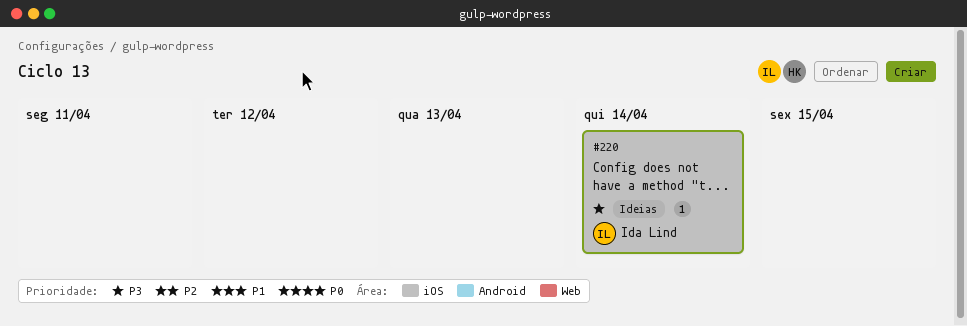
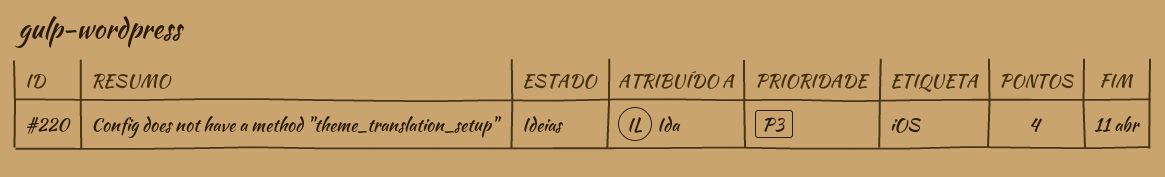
#220, estimate: 1 -> 4
#220, due: Apr 14 -> Apr 11

